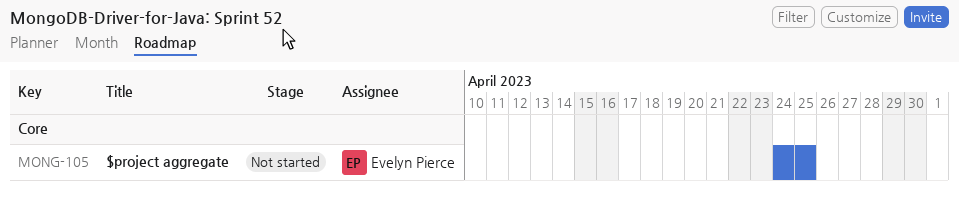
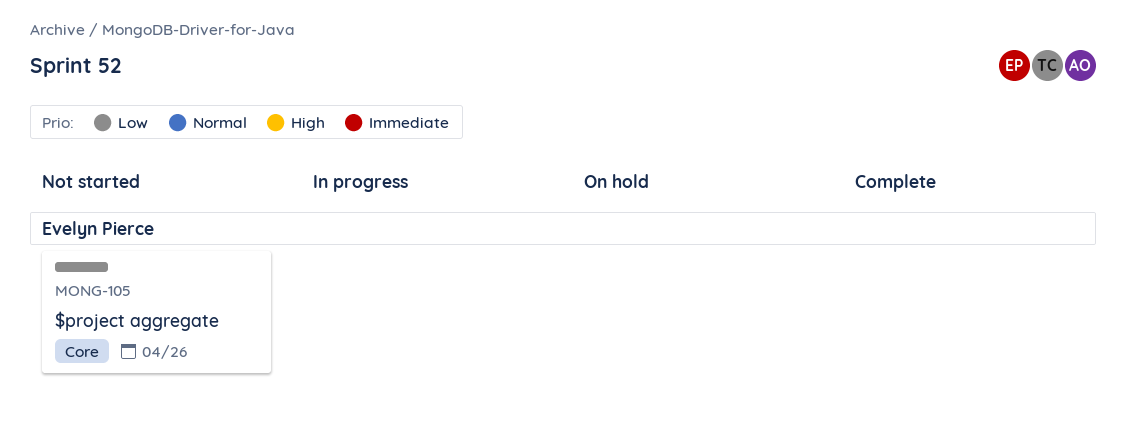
MONG-105, due: Apr 25 -> Apr 26

